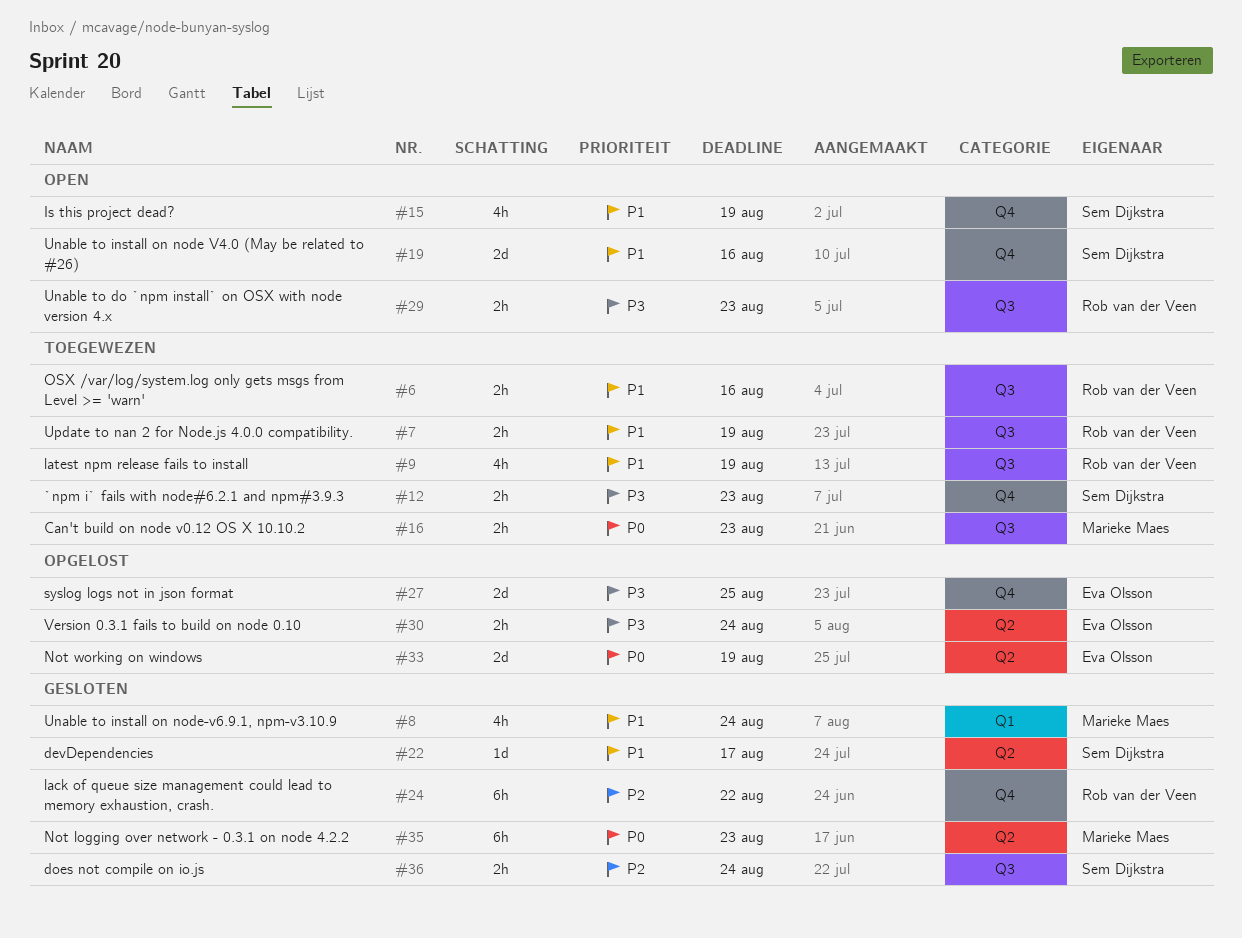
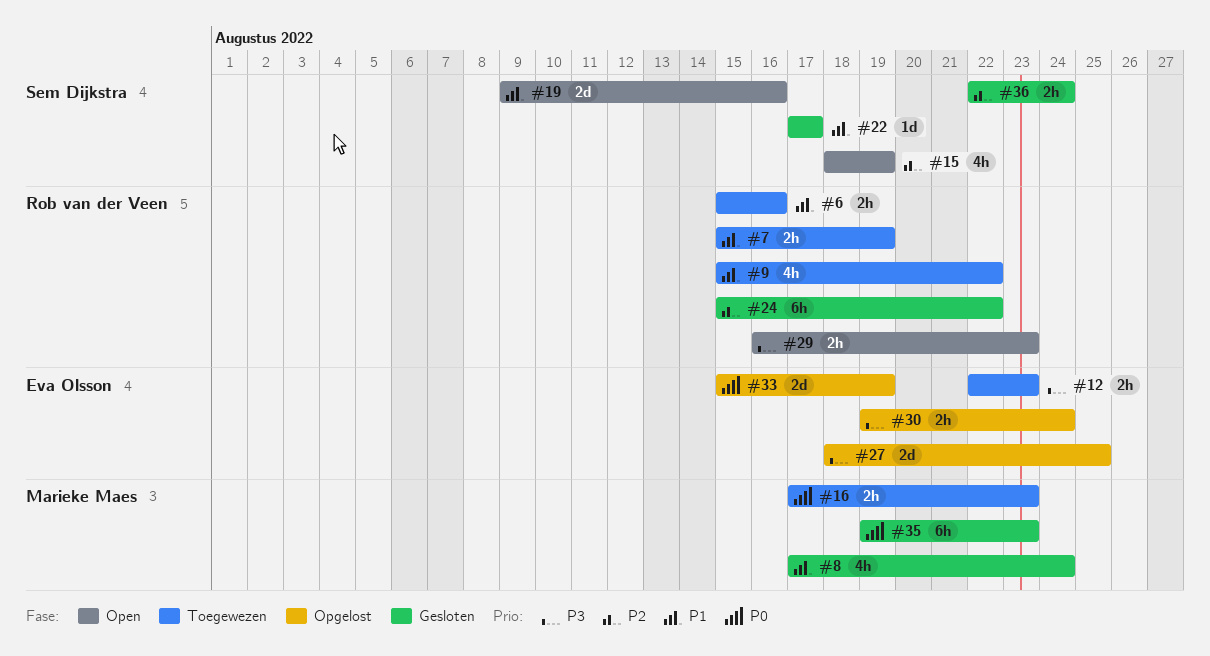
#9, due: Aug 19 -> Aug 22
#12, owner: Sem Dijkstra -> Eva Olsson
#15, priority: P1 -> P2

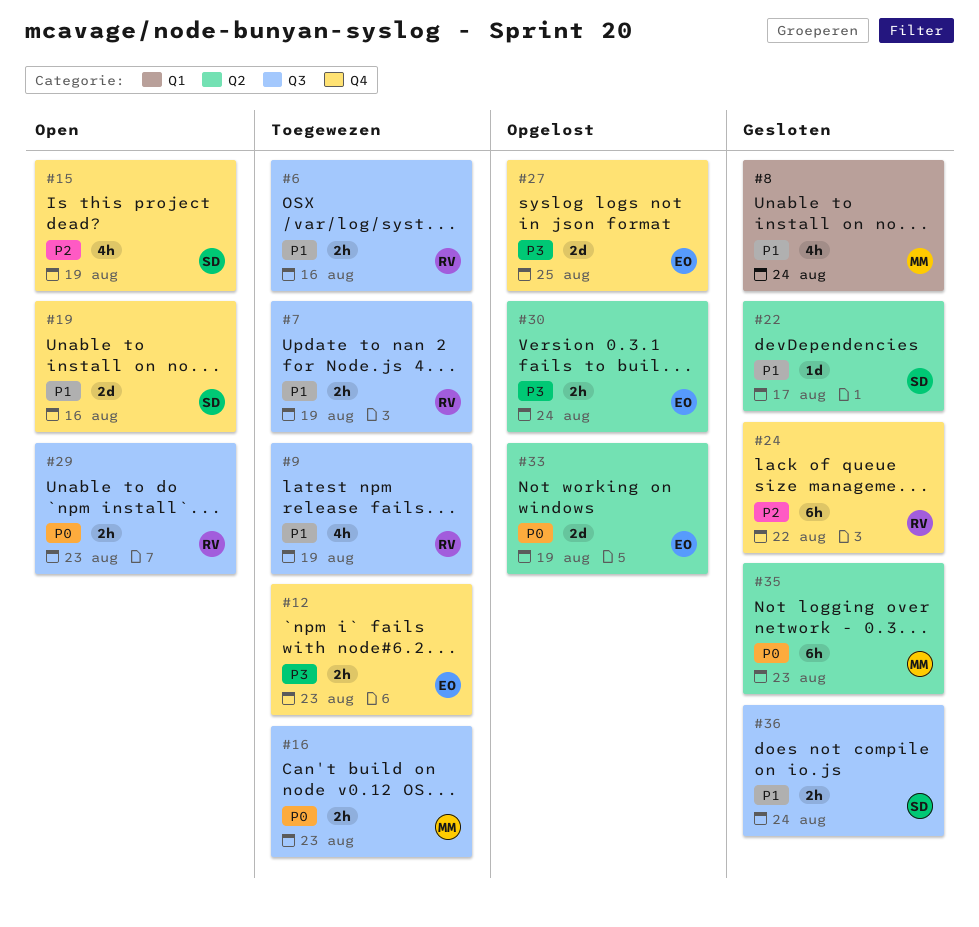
#9, due: Aug 22 -> Aug 19
#29, priority: P3 -> P0
#36, priority: P2 -> P1

